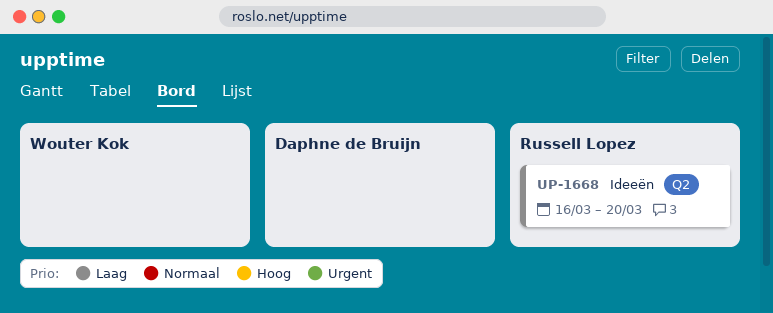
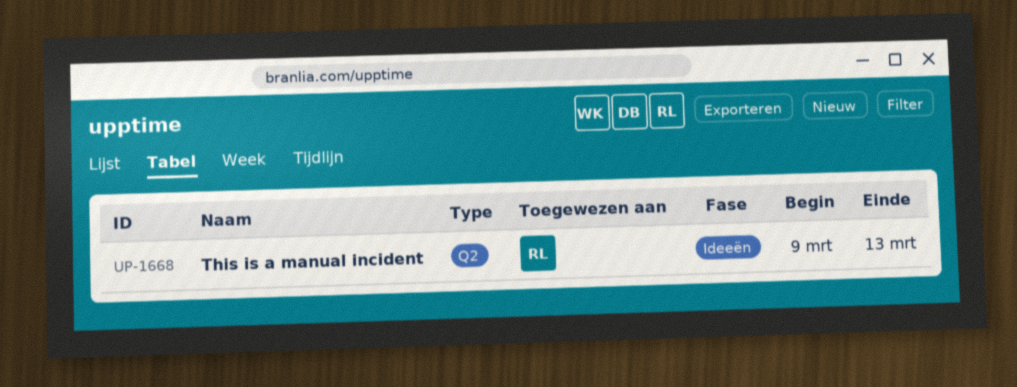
UP-1668, start: Mar 16 -> Mar 9
UP-1668, due: Mar 20 -> Mar 13

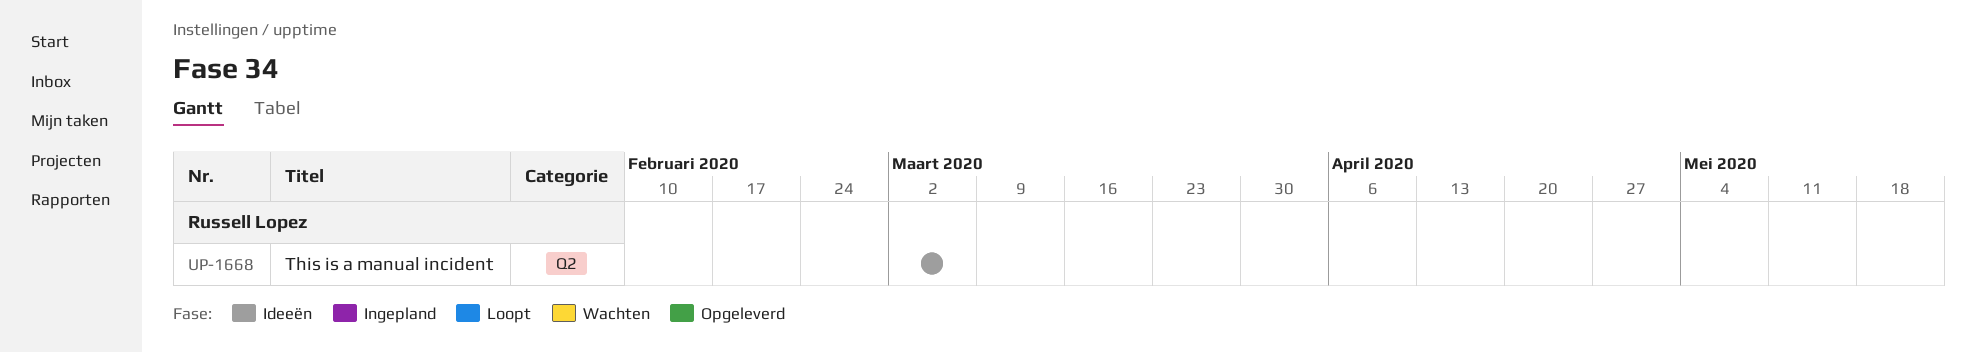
UP-1668, start: Mar 9 -> Mar 2
UP-1668, due: Mar 13 -> Mar 6

